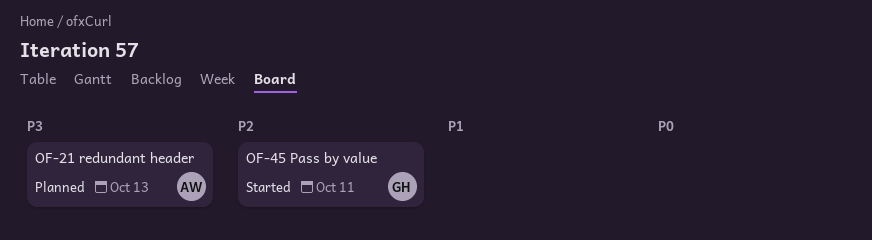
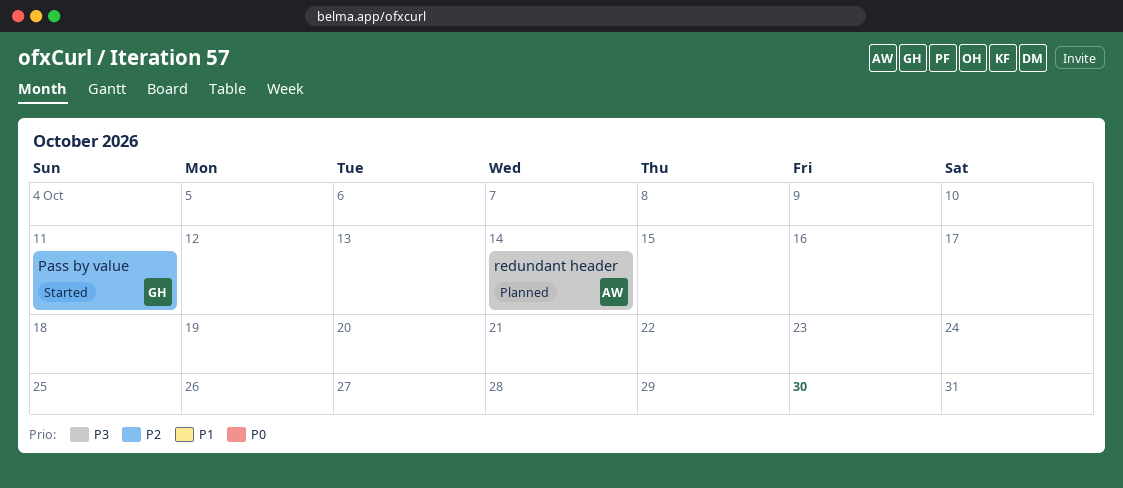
redundant header, due: Oct 13 -> Oct 14

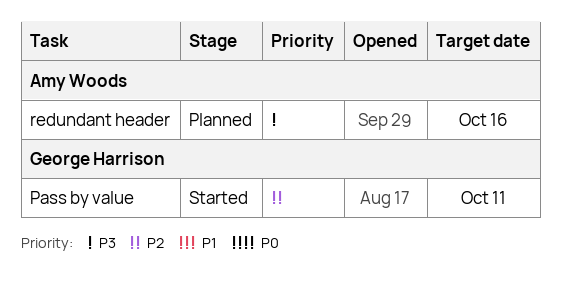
redundant header, due: Oct 14 -> Oct 16

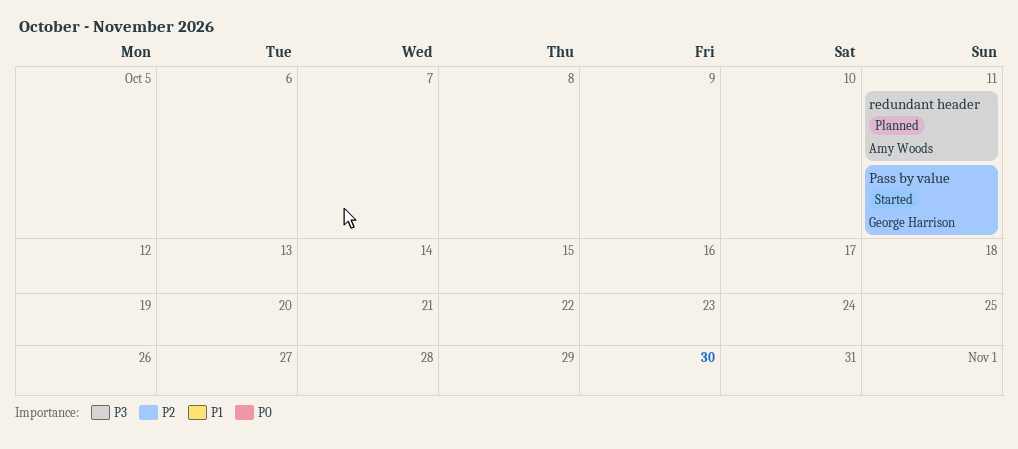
redundant header, due: Oct 16 -> Oct 11

